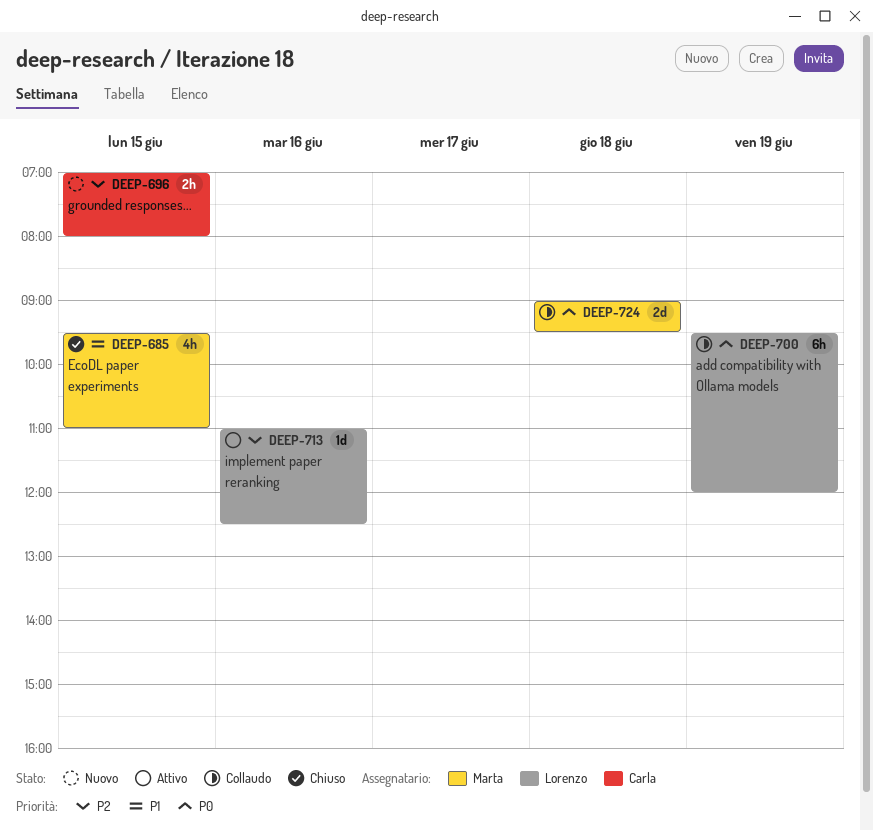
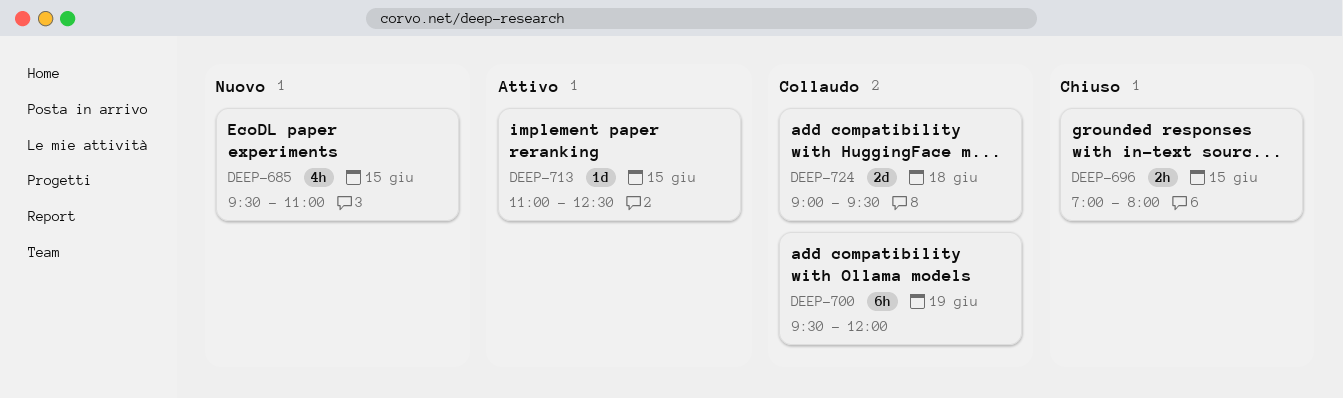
DEEP-685, status: Chiuso -> Nuovo
DEEP-696, status: Nuovo -> Chiuso
DEEP-713, day: Jun 16 -> Jun 15

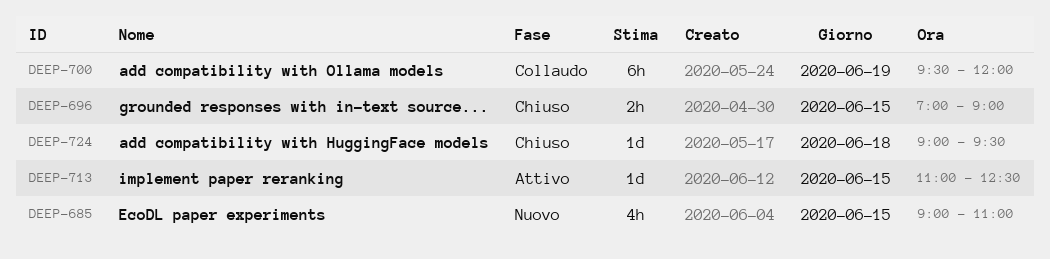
DEEP-685, begins: 09:30 -> 09:00
DEEP-696, ends: 08:00 -> 09:00
DEEP-724, status: Collaudo -> Chiuso
DEEP-724, estimate: 2d -> 1d

